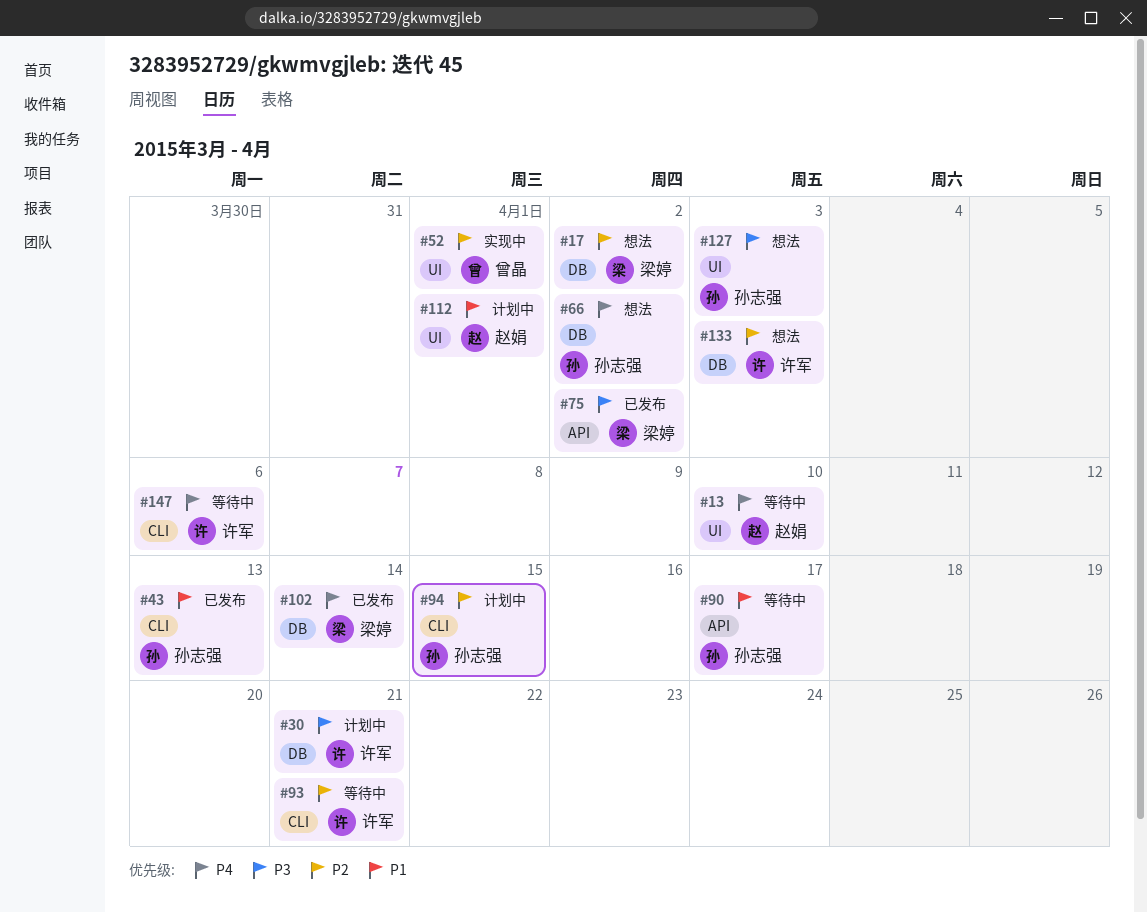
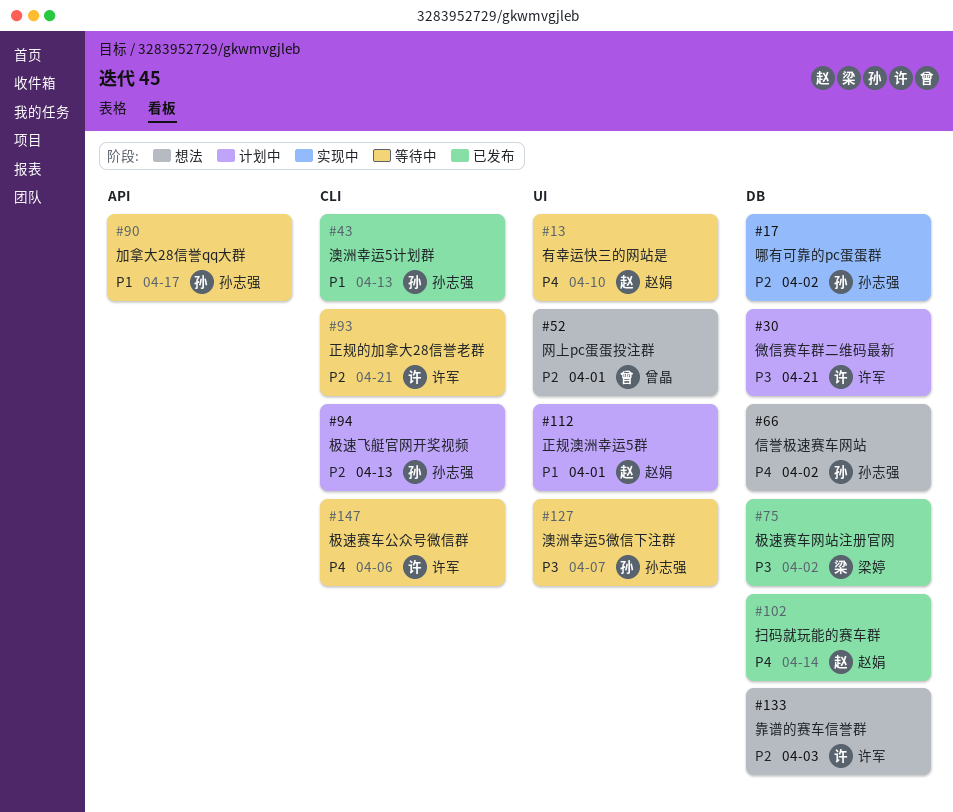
#17, status: 想法 -> 实现中
#17, owner: 梁婷 -> 孙志强
#52, status: 实现中 -> 想法
#75, label: API -> DB
#94, due: Apr 15 -> Apr 13
#102, owner: 梁婷 -> 赵娟
#127, status: 想法 -> 等待中
#127, due: Apr 3 -> Apr 7

